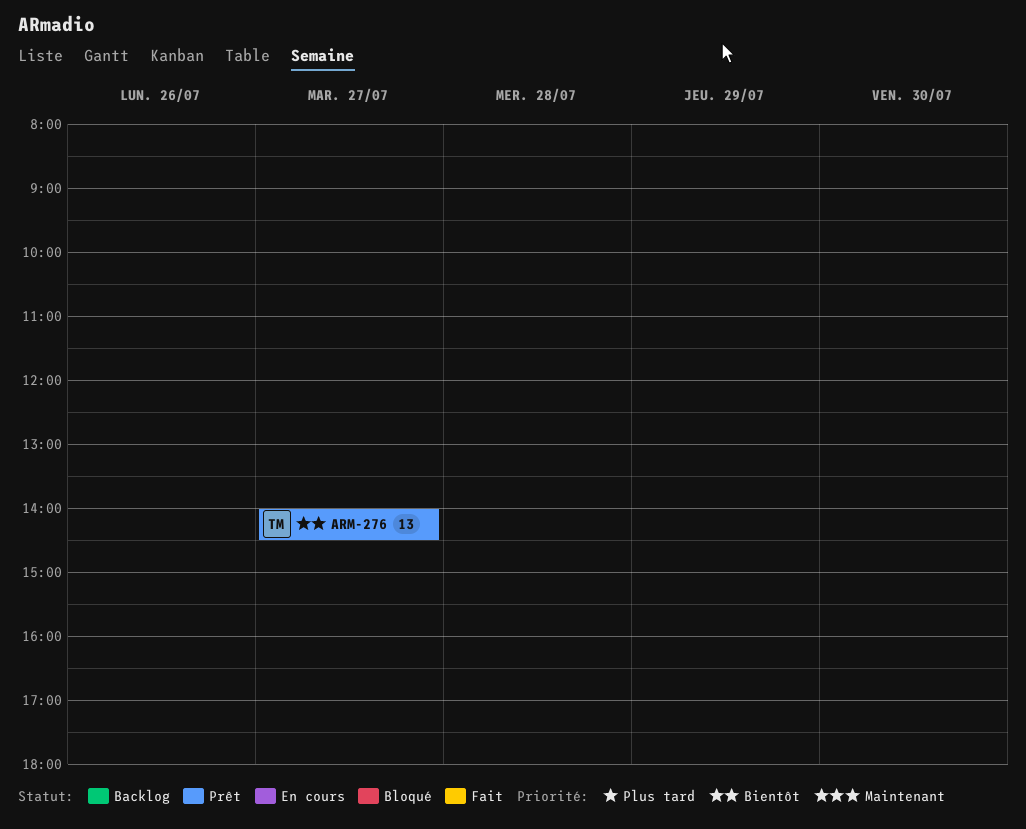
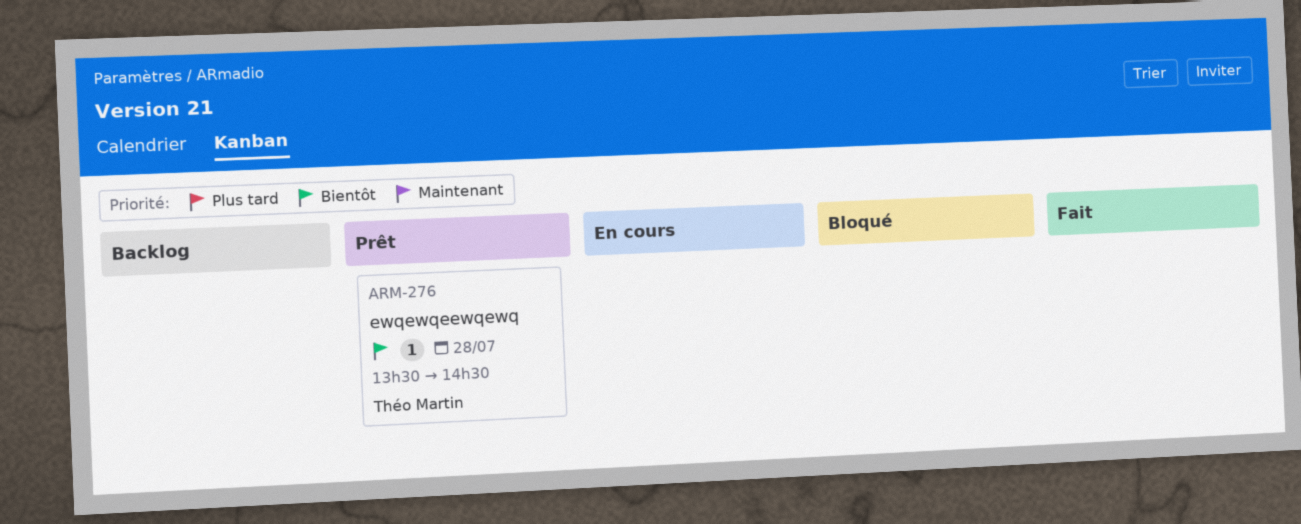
ARM-276, estimate: 13 -> 1
ARM-276, day: Jul 27 -> Jul 28
ARM-276, begins: 14:00 -> 13:30

